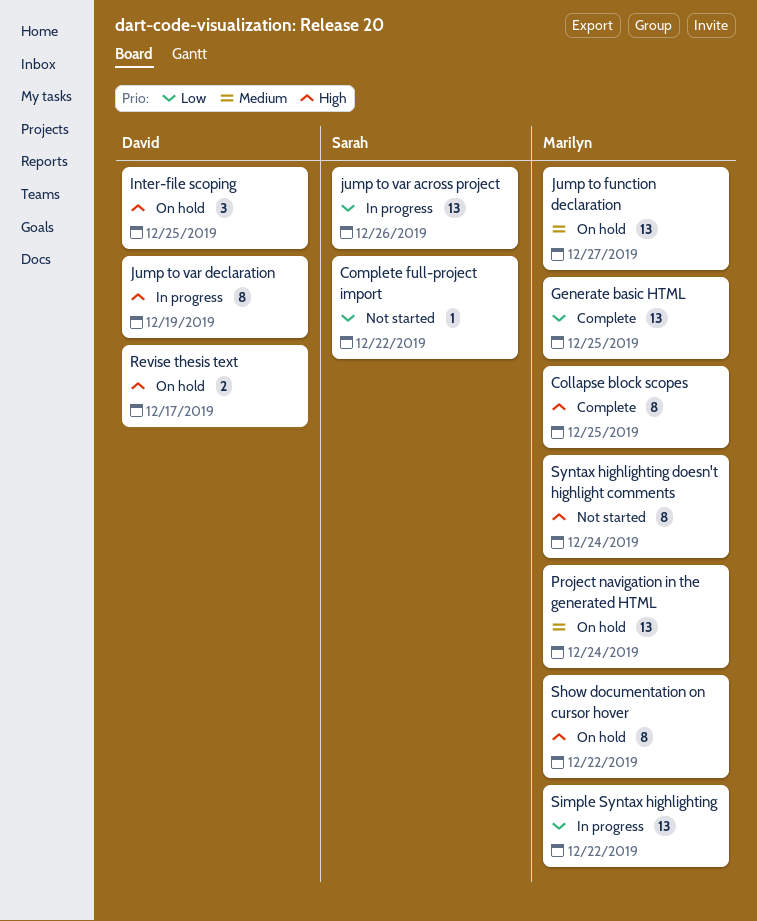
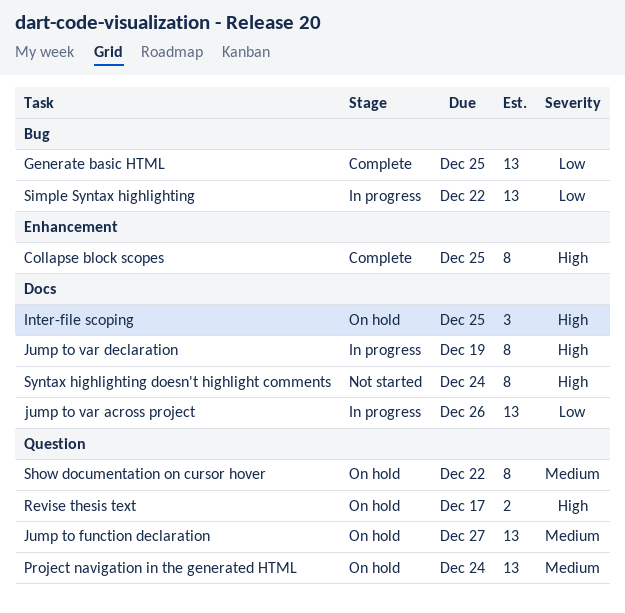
Complete full-project import: present -> none
Show documentation on cursor hover, priority: High -> Medium

